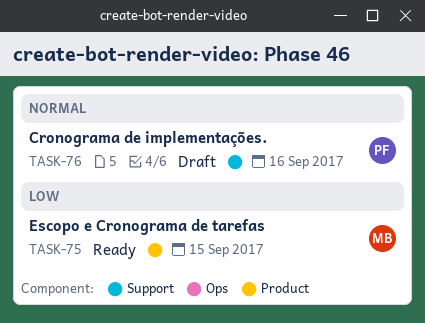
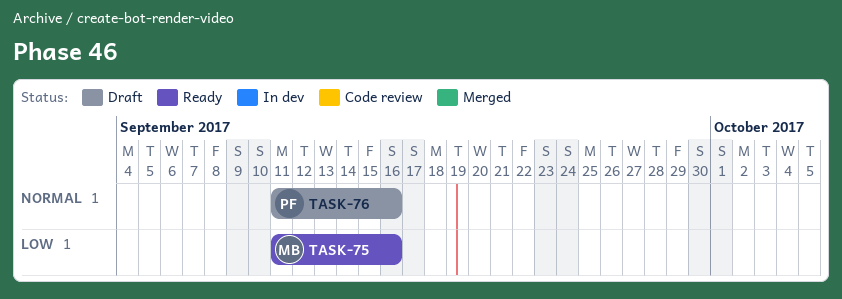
TASK-75, due: Sep 15 -> Sep 16

